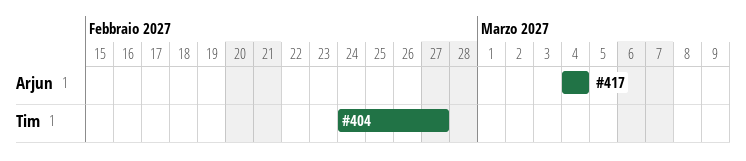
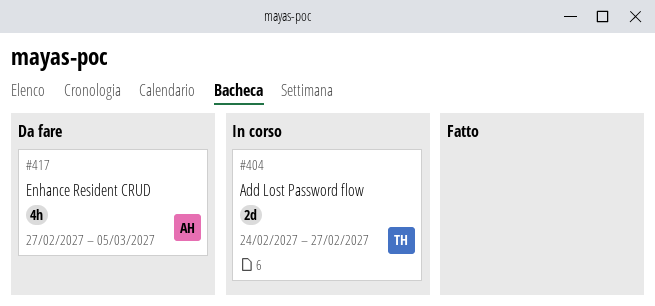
#417, start: Mar 4 -> Feb 27
#417, due: Mar 4 -> Mar 5

